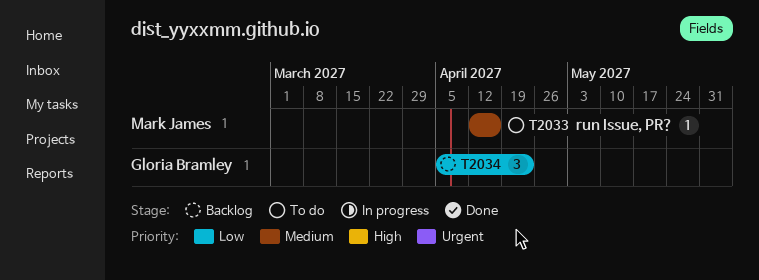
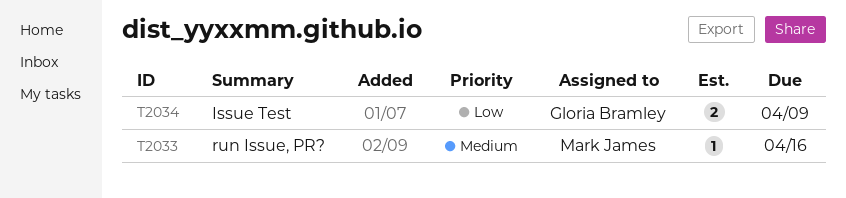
T2034, estimate: 3 -> 2
T2034, due: Apr 23 -> Apr 9

